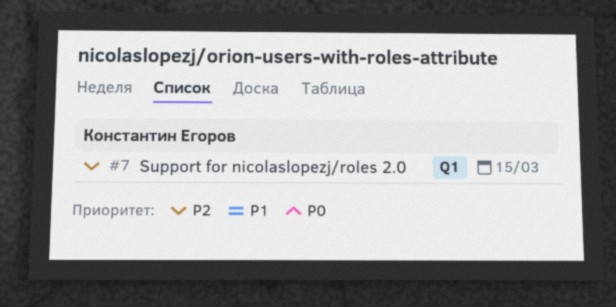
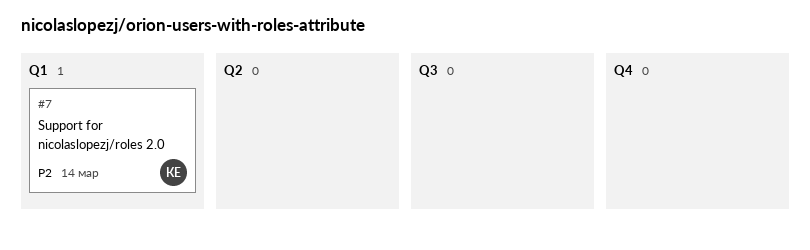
#7, due: Mar 15 -> Mar 14

